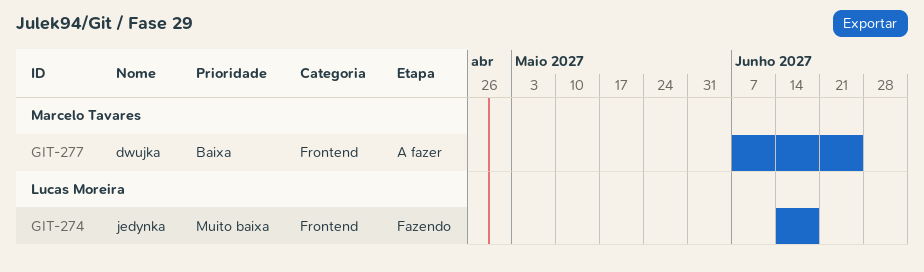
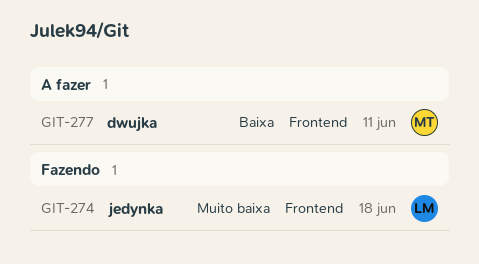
GIT-277, due: Jun 25 -> Jun 11

